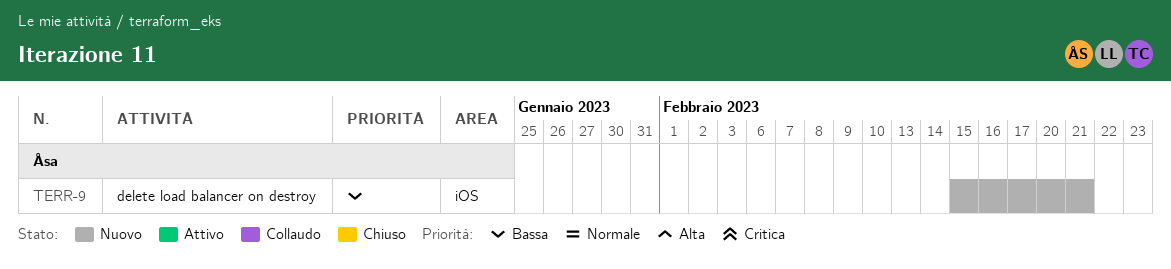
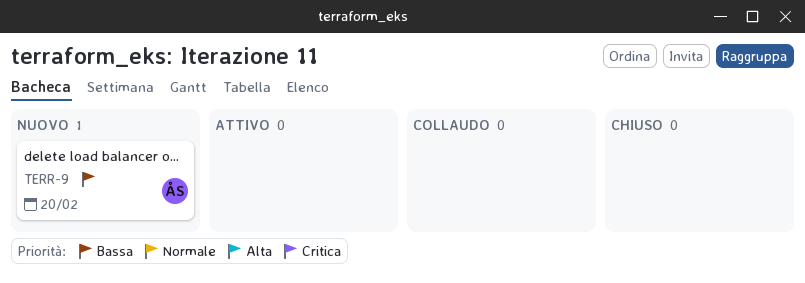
TERR-9, due: Feb 21 -> Feb 20

